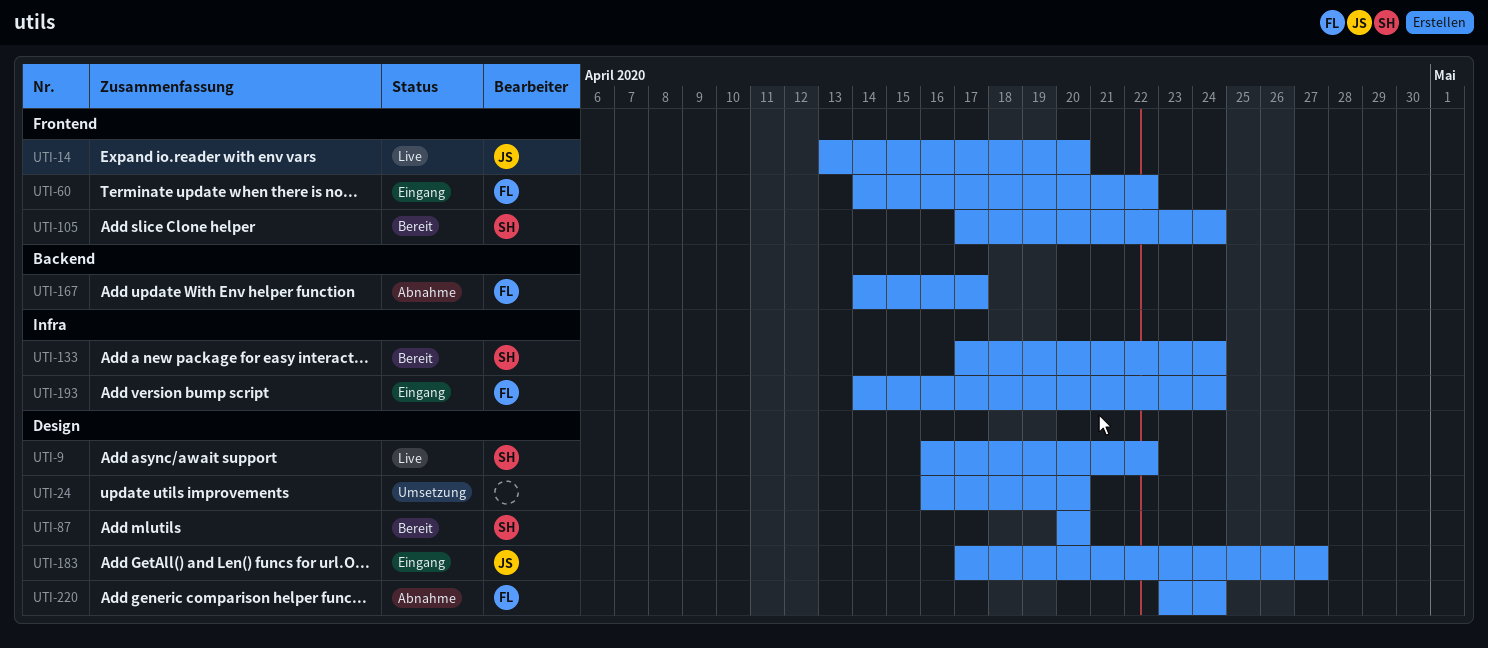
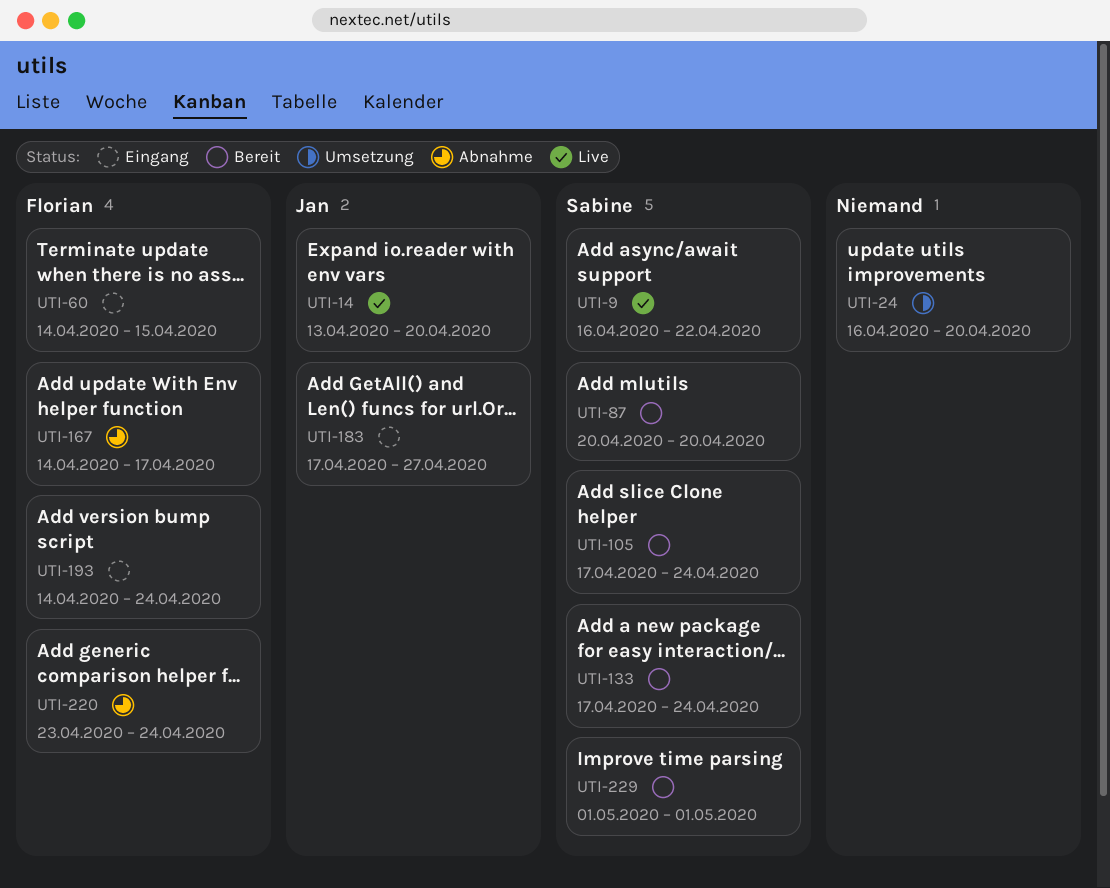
UTI-60, due: Apr 22 -> Apr 15
UTI-229: none -> present

